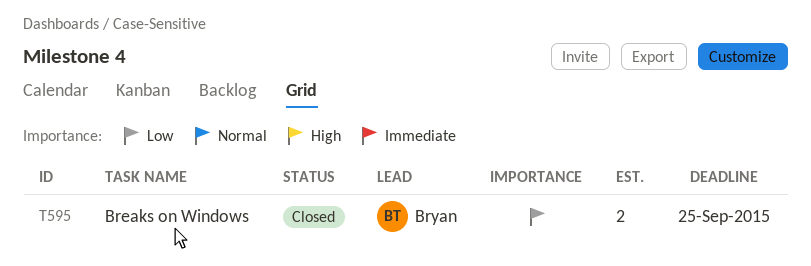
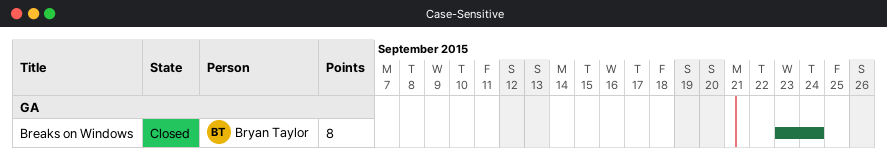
Breaks on Windows, estimate: 2 -> 8
Breaks on Windows, due: Sep 25 -> Sep 24

